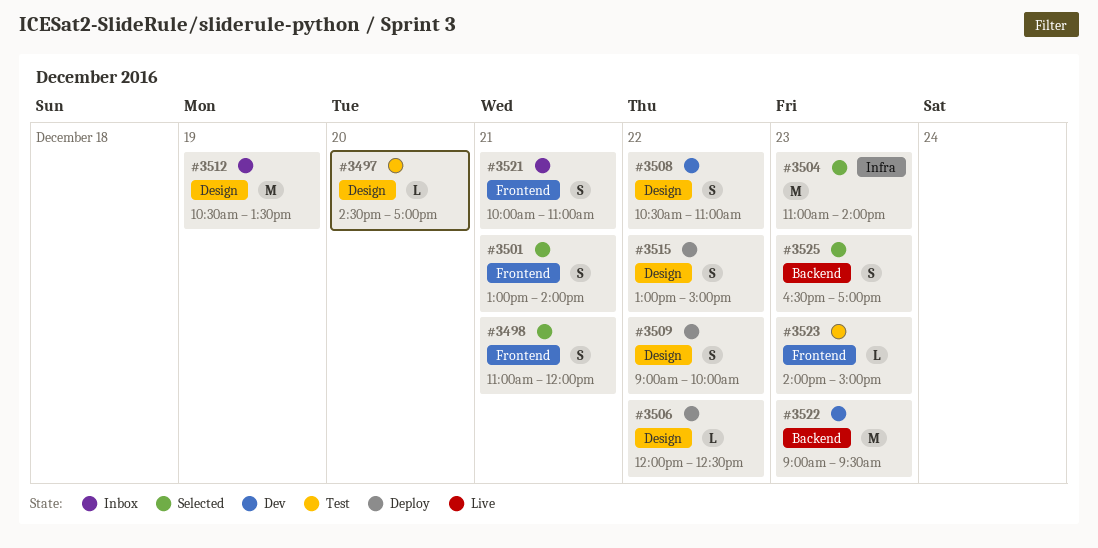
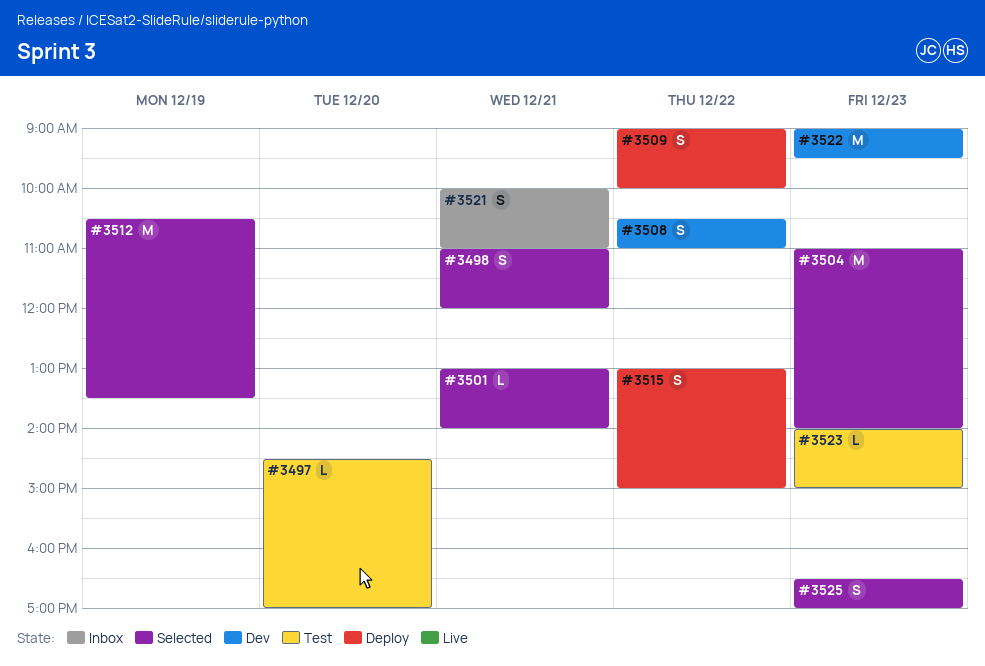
#3501, estimate: S -> L
#3506: present -> none
#3512, status: Inbox -> Selected

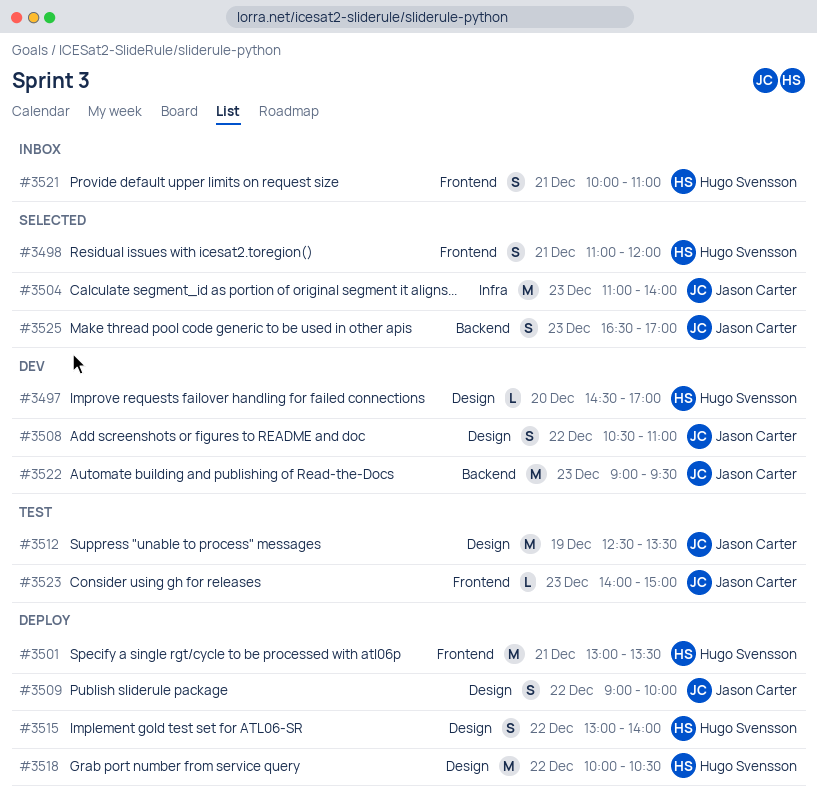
#3497, status: Test -> Dev
#3501, status: Selected -> Deploy
#3501, estimate: L -> M
#3501, ends: 14:00 -> 13:30
#3512, status: Selected -> Test
#3512, begins: 10:30 -> 12:30
#3515, ends: 15:00 -> 14:00
#3518: none -> present

